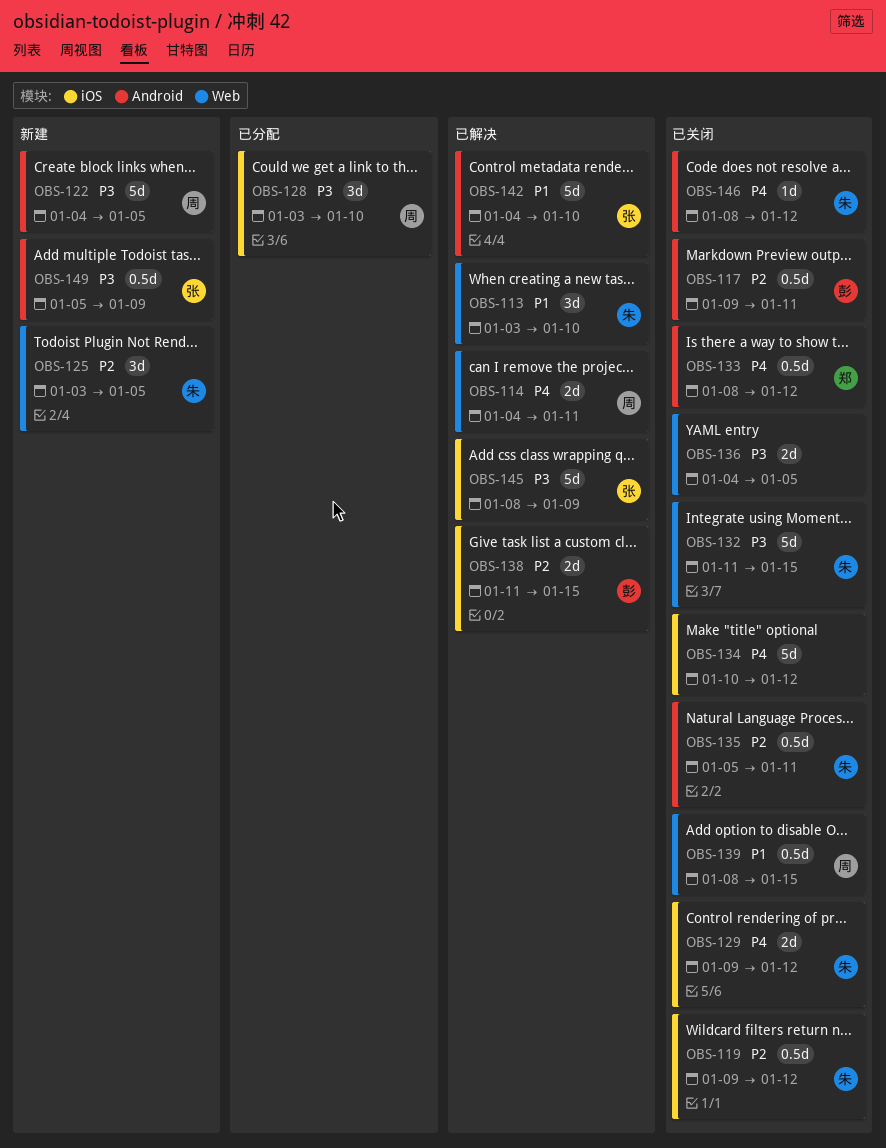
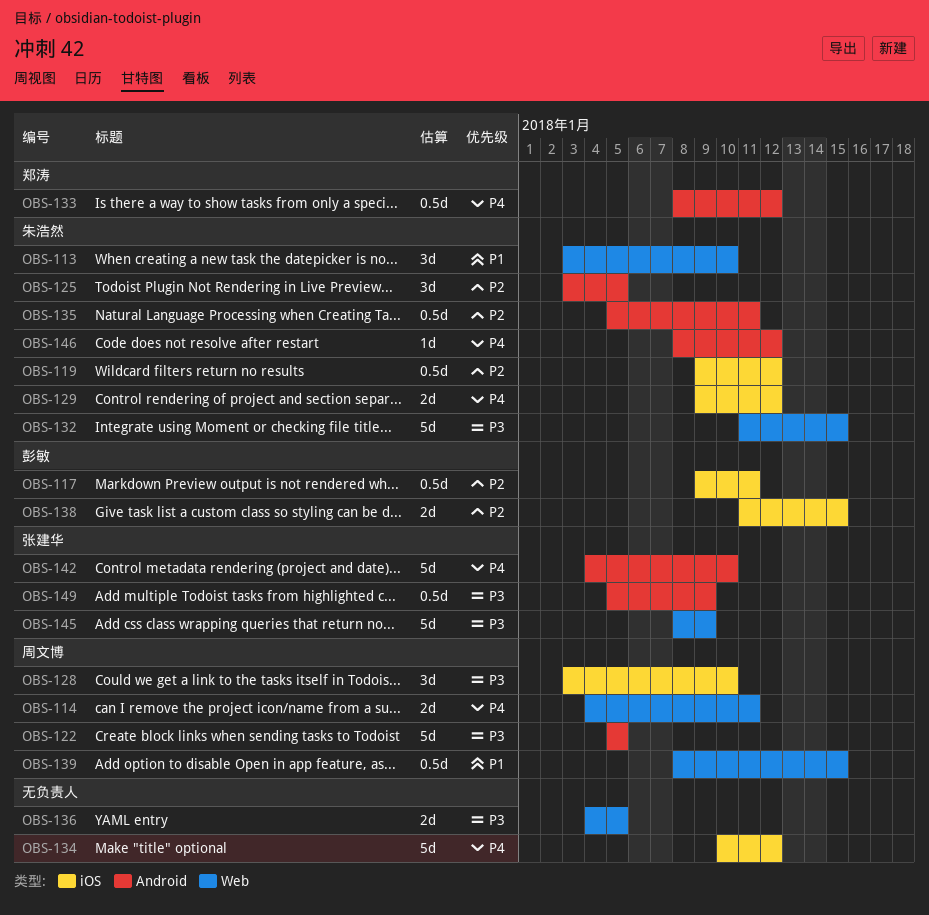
OBS-117, label: Android -> iOS
OBS-122, start: Jan 4 -> Jan 5
OBS-125, label: Web -> Android
OBS-142, priority: P1 -> P4
OBS-145, label: iOS -> Web

